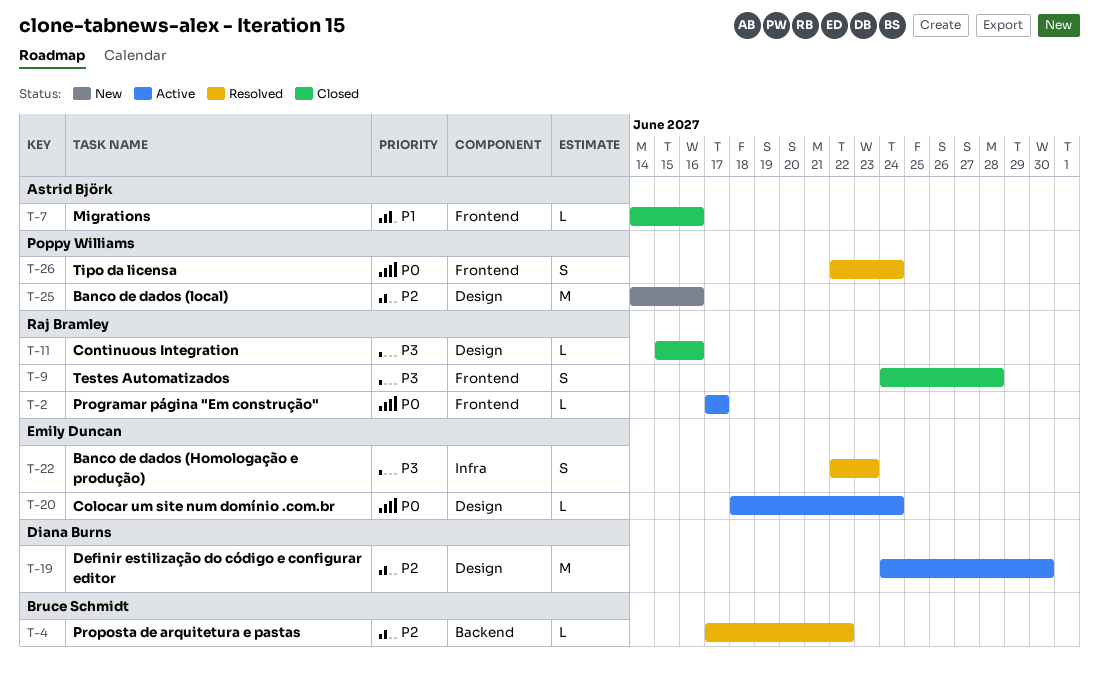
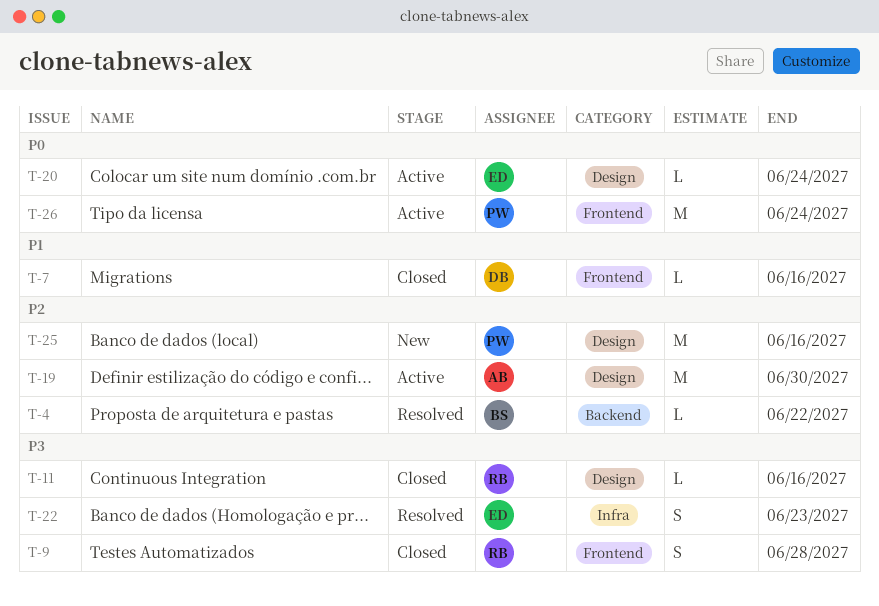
T-2: present -> none
T-7, owner: Astrid Björk -> Diana Burns
T-19, owner: Diana Burns -> Astrid Björk
T-26, status: Resolved -> Active
T-26, estimate: S -> M

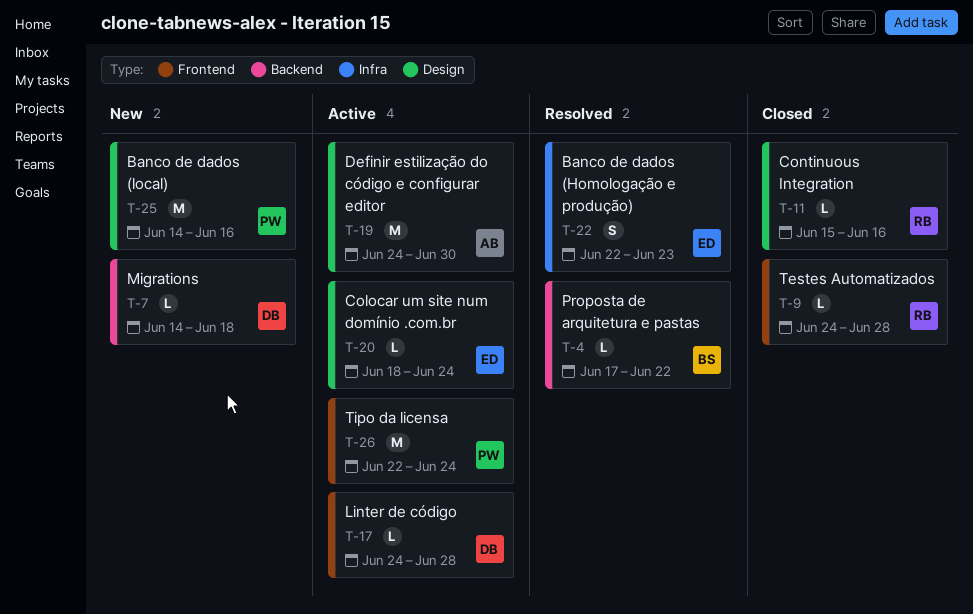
T-7, status: Closed -> New
T-7, label: Frontend -> Backend
T-7, due: Jun 16 -> Jun 18
T-9, estimate: S -> L
T-17: none -> present

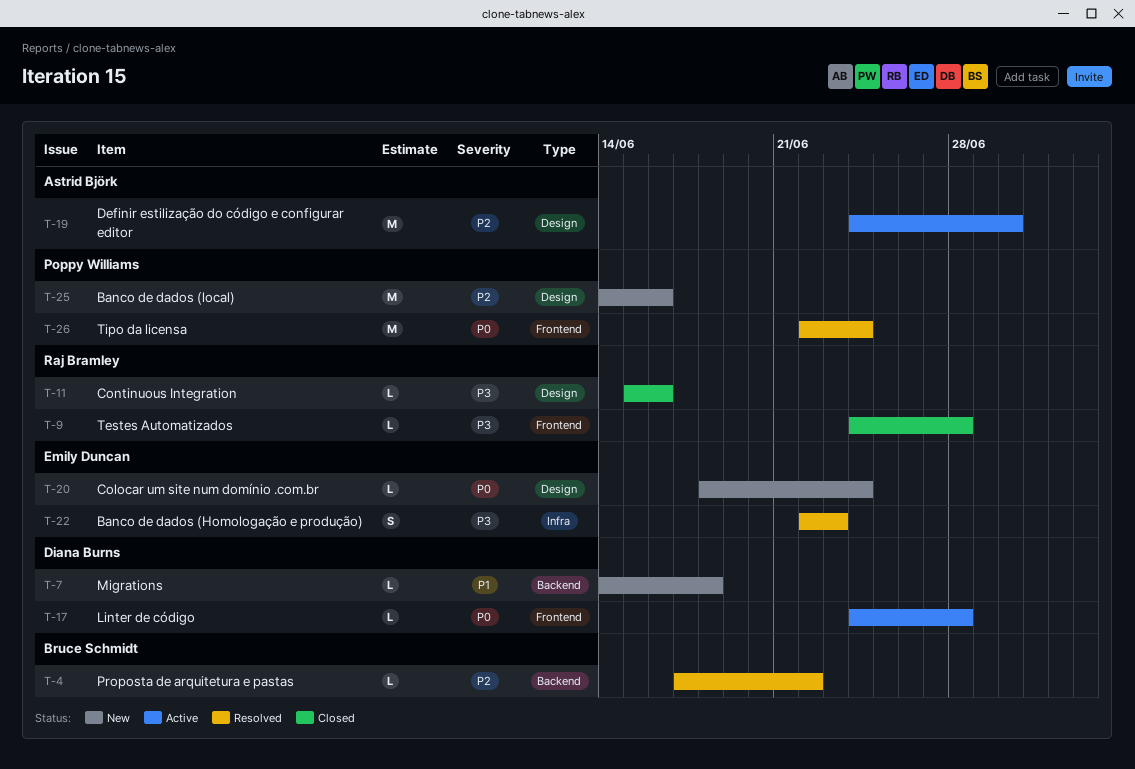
T-20, status: Active -> New
T-26, status: Active -> Resolved

